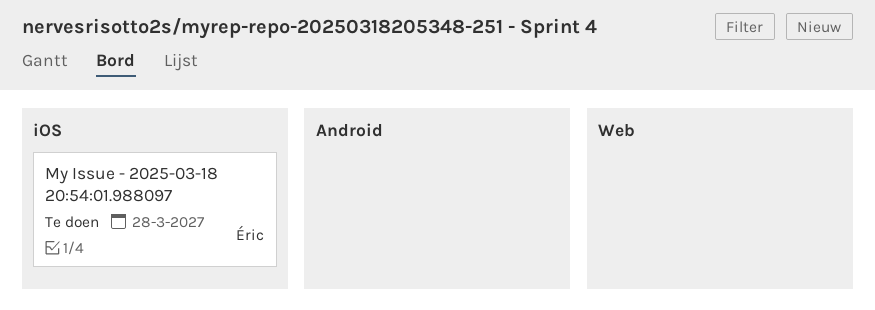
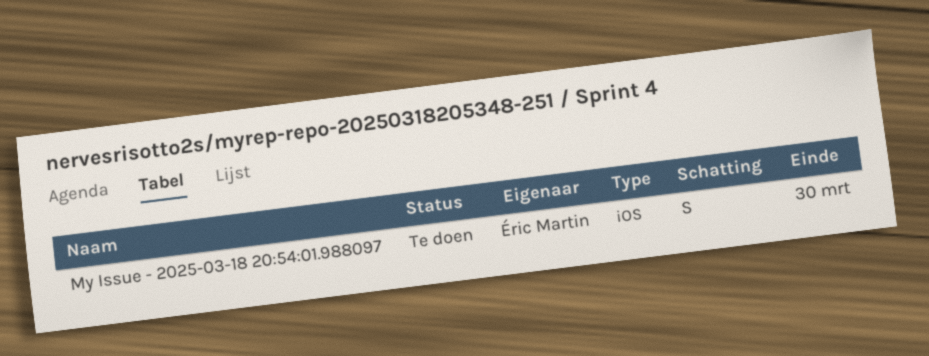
My Issue - 2025-03-18 20:54:01.988097, due: Mar 28 -> Mar 30

